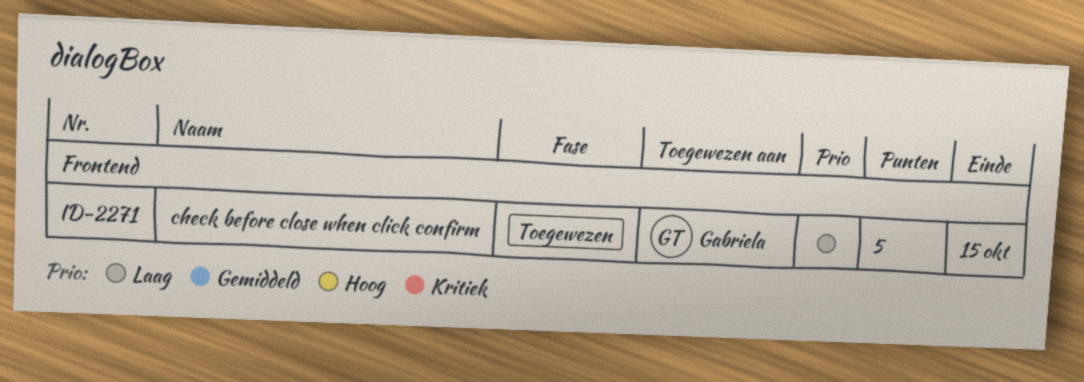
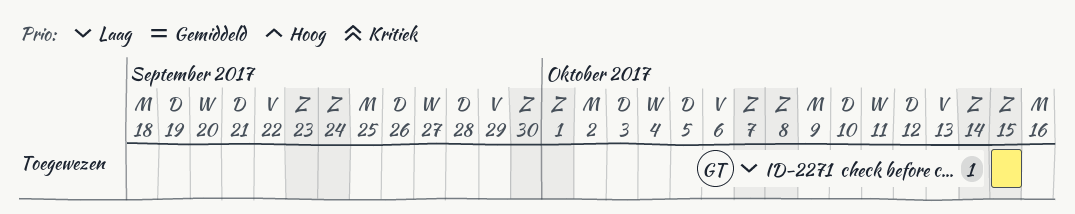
ID-2271, estimate: 5 -> 1

